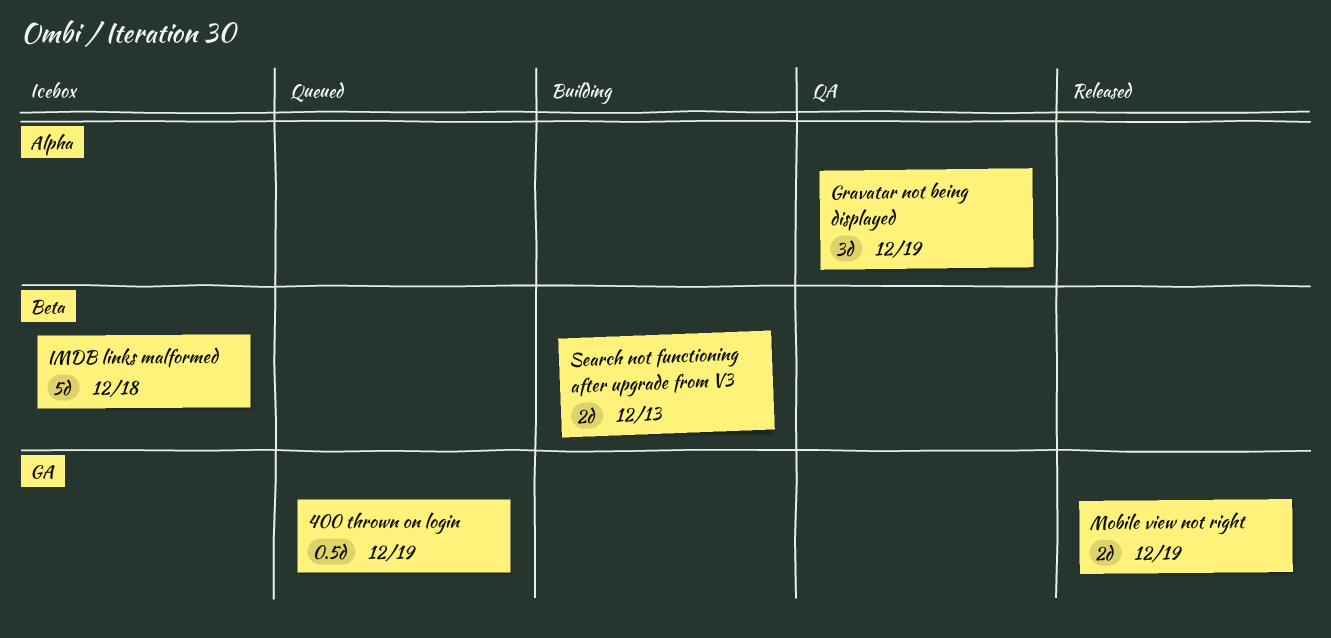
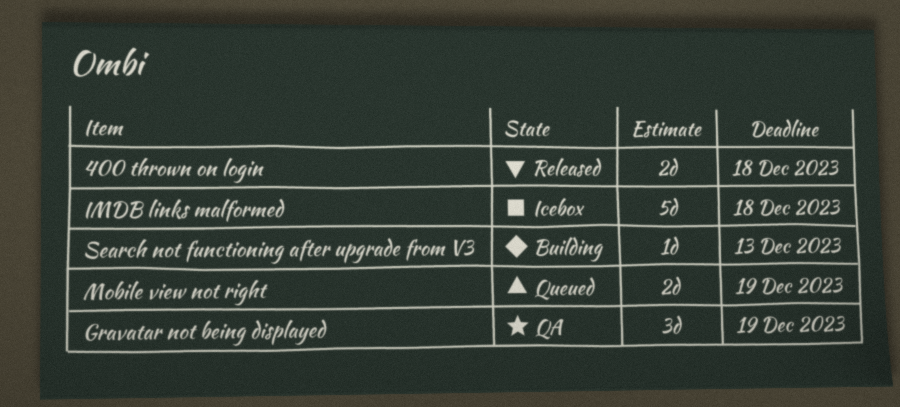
400 thrown on login, status: Queued -> Released
400 thrown on login, estimate: 0.5d -> 2d
400 thrown on login, due: Dec 19 -> Dec 18
Mobile view not right, status: Released -> Queued
Search not functioning after upgrade from V3, estimate: 2d -> 1d

